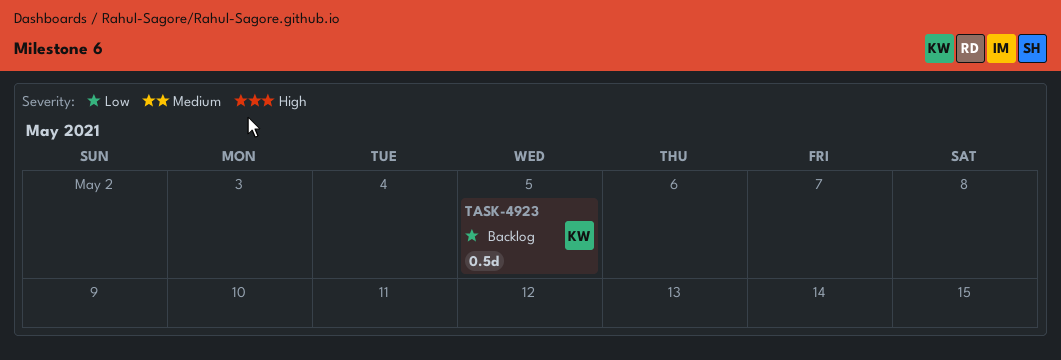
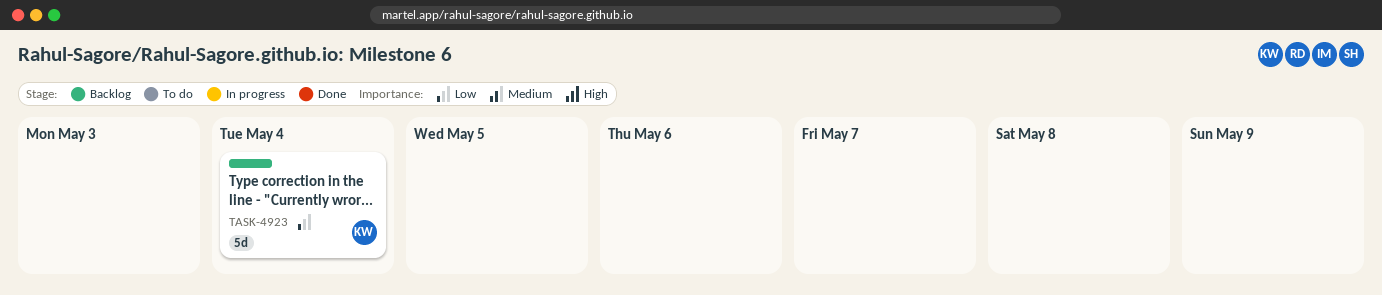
TASK-4923, estimate: 0.5d -> 5d
TASK-4923, due: May 5 -> May 4

